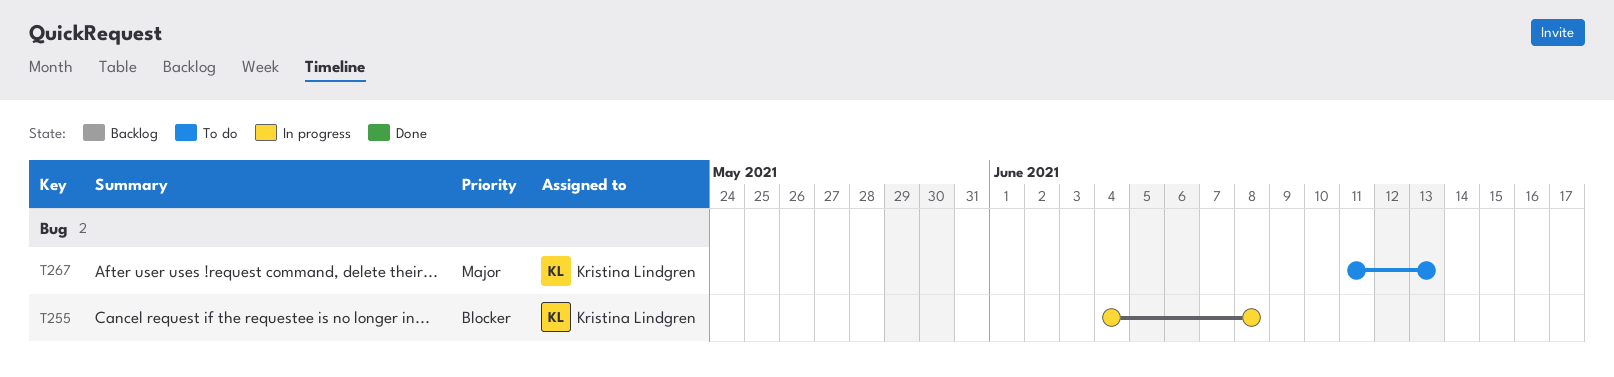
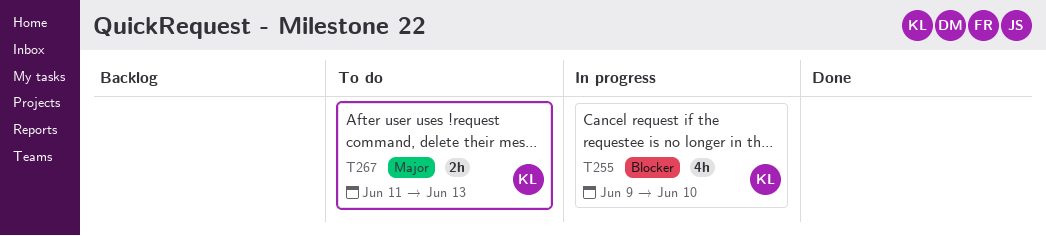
T255, start: Jun 4 -> Jun 9
T255, due: Jun 8 -> Jun 10

